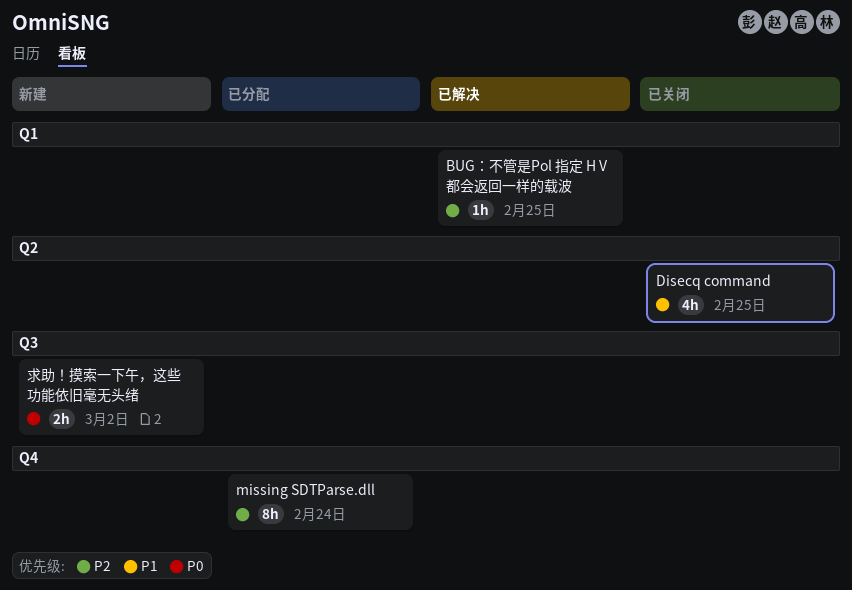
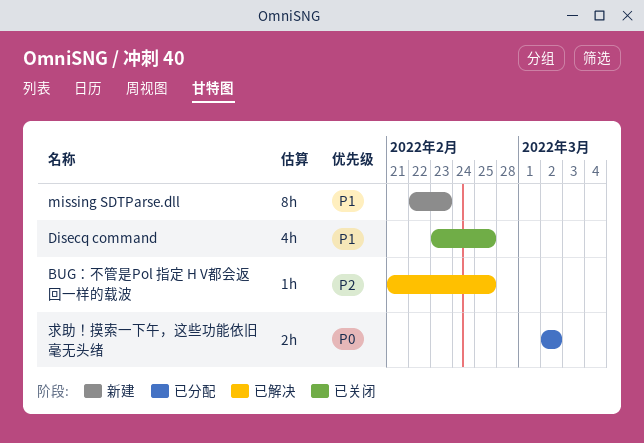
missing SDTParse.dll, status: 已分配 -> 新建
missing SDTParse.dll, priority: P2 -> P1
missing SDTParse.dll, due: Feb 24 -> Feb 23
求助！摸索一下午，这些功能依旧毫无头绪, status: 新建 -> 已分配

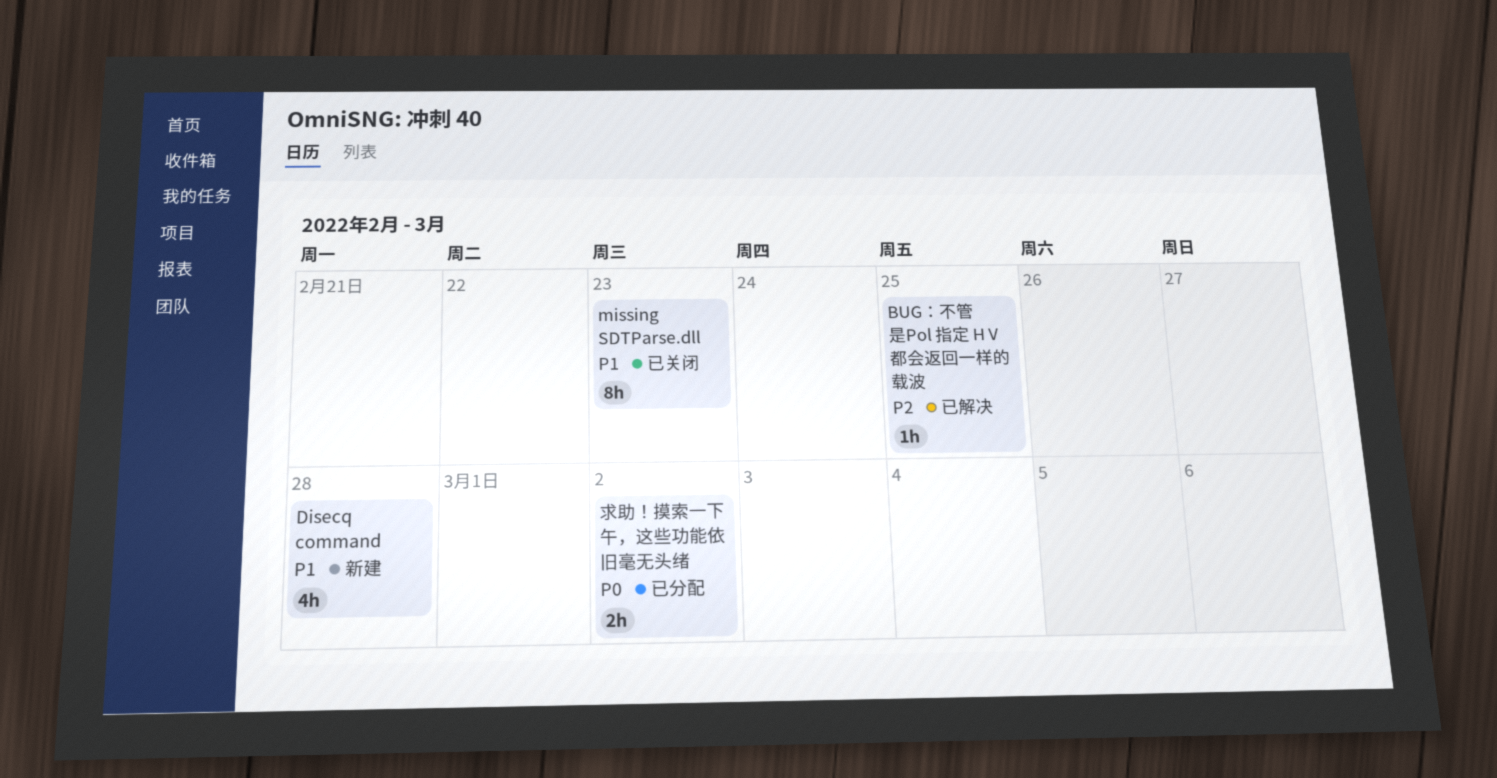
Disecq command, status: 已关闭 -> 新建
Disecq command, due: Feb 25 -> Feb 28
missing SDTParse.dll, status: 新建 -> 已关闭

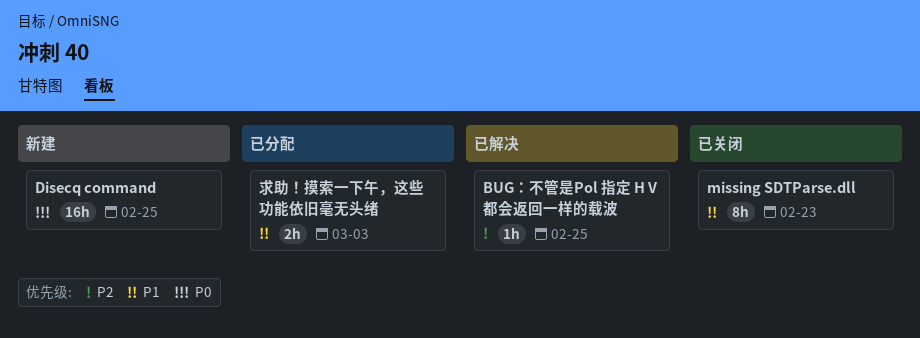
Disecq command, priority: P1 -> P0
Disecq command, estimate: 4h -> 16h
Disecq command, due: Feb 28 -> Feb 25
求助！摸索一下午，这些功能依旧毫无头绪, priority: P0 -> P1
求助！摸索一下午，这些功能依旧毫无头绪, due: Mar 2 -> Mar 3

